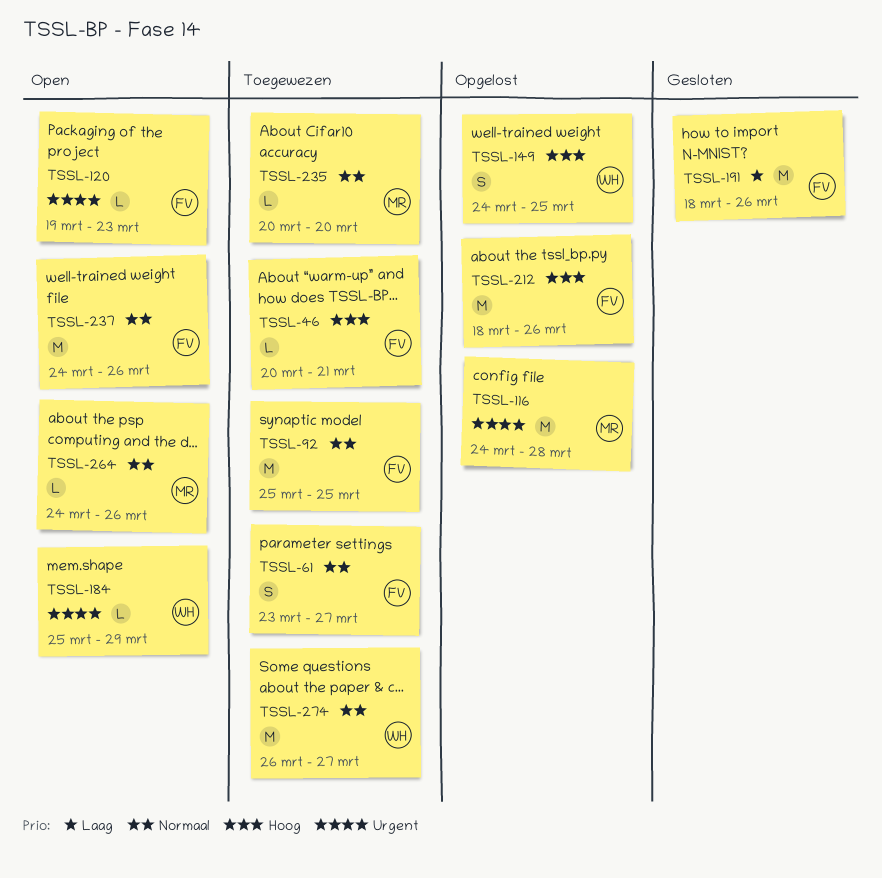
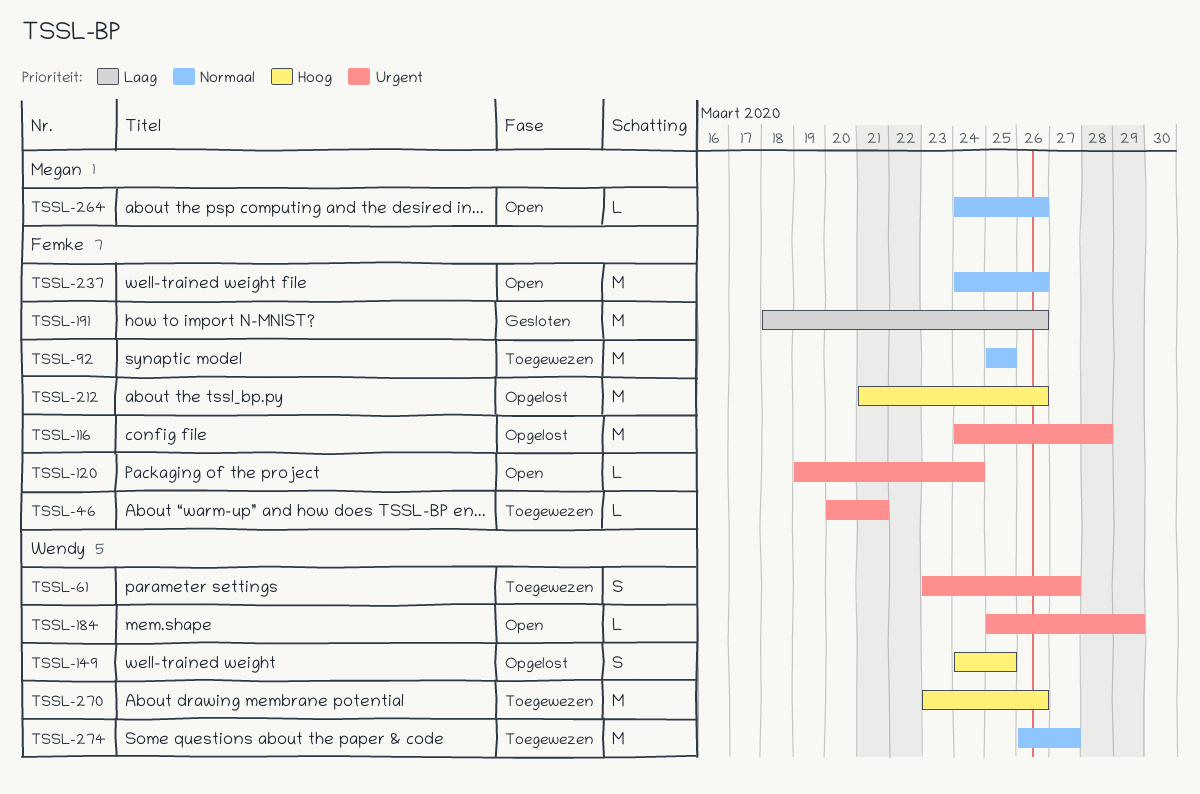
TSSL-46, priority: Hoog -> Urgent
TSSL-61, owner: Femke -> Wendy
TSSL-61, priority: Normaal -> Urgent
TSSL-116, owner: Megan -> Femke
TSSL-120, due: Mar 23 -> Mar 24
TSSL-212, start: Mar 18 -> Mar 21
TSSL-235: present -> none
TSSL-270: none -> present

